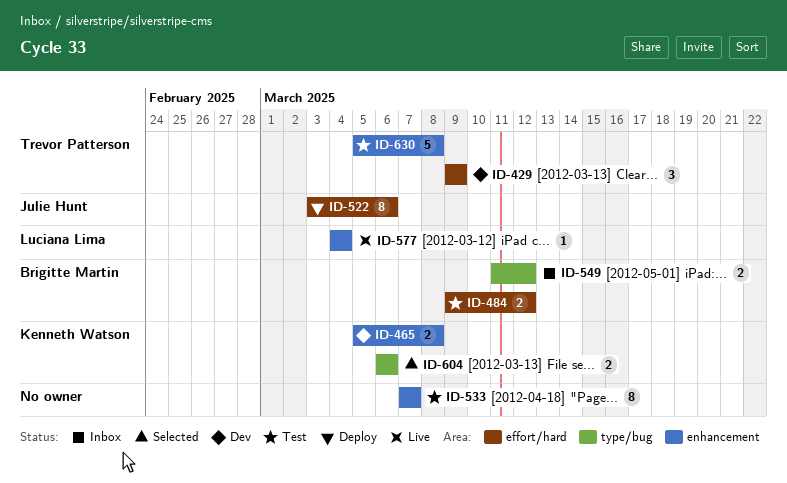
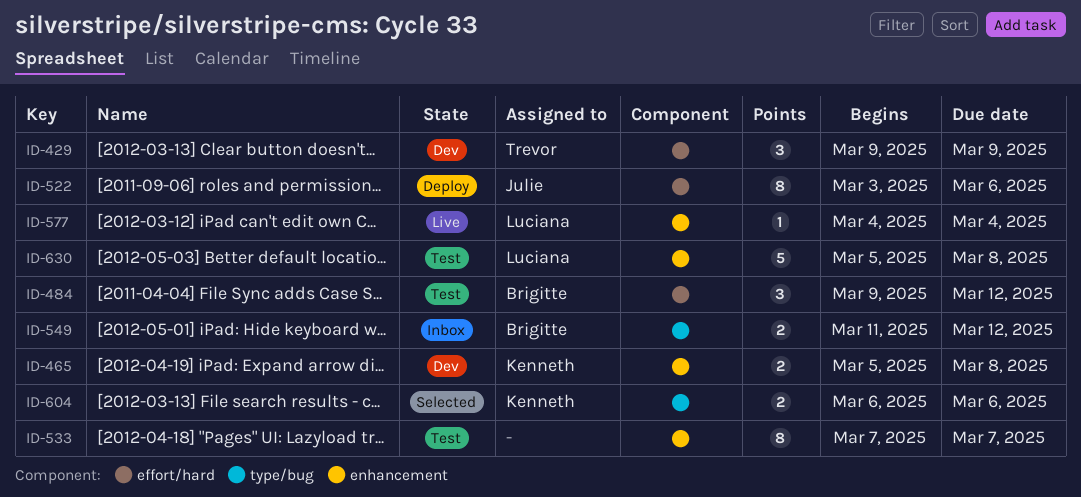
ID-484, estimate: 2 -> 3
ID-630, owner: Trevor Patterson -> Luciana Lima

